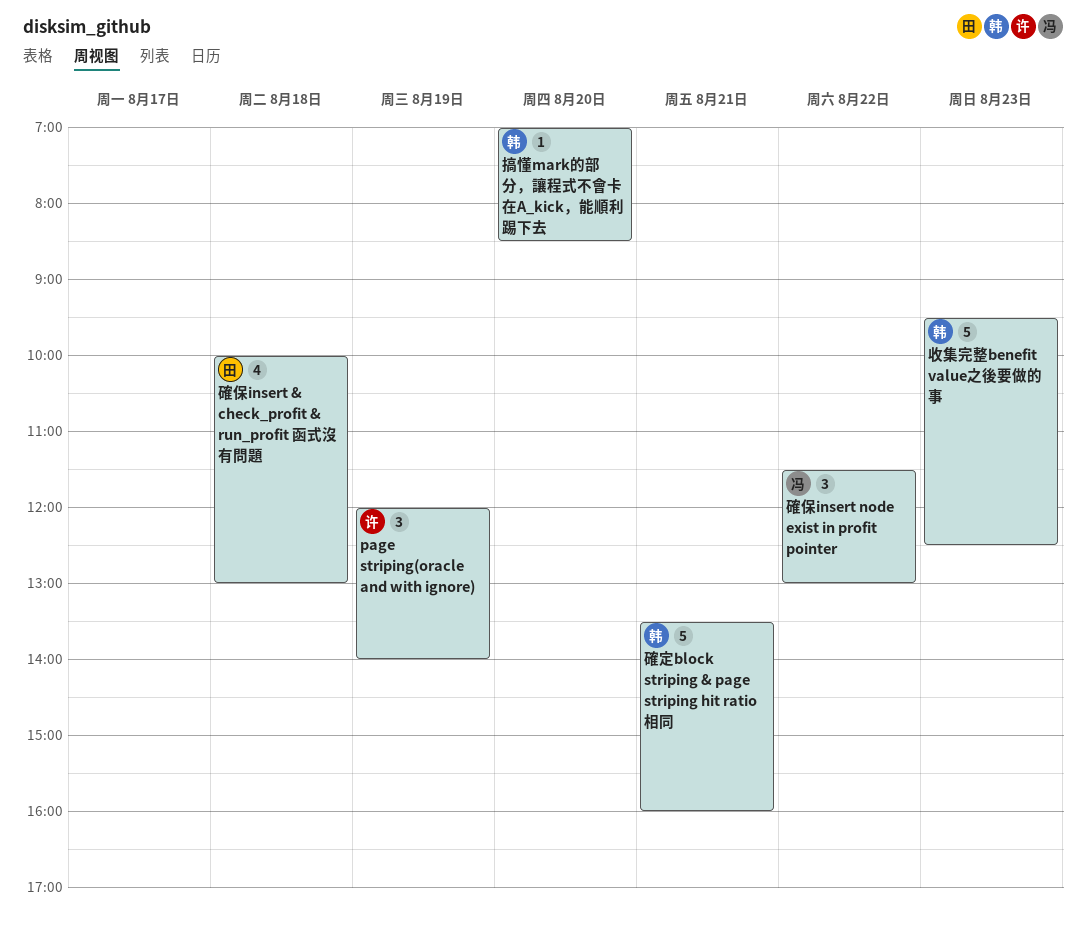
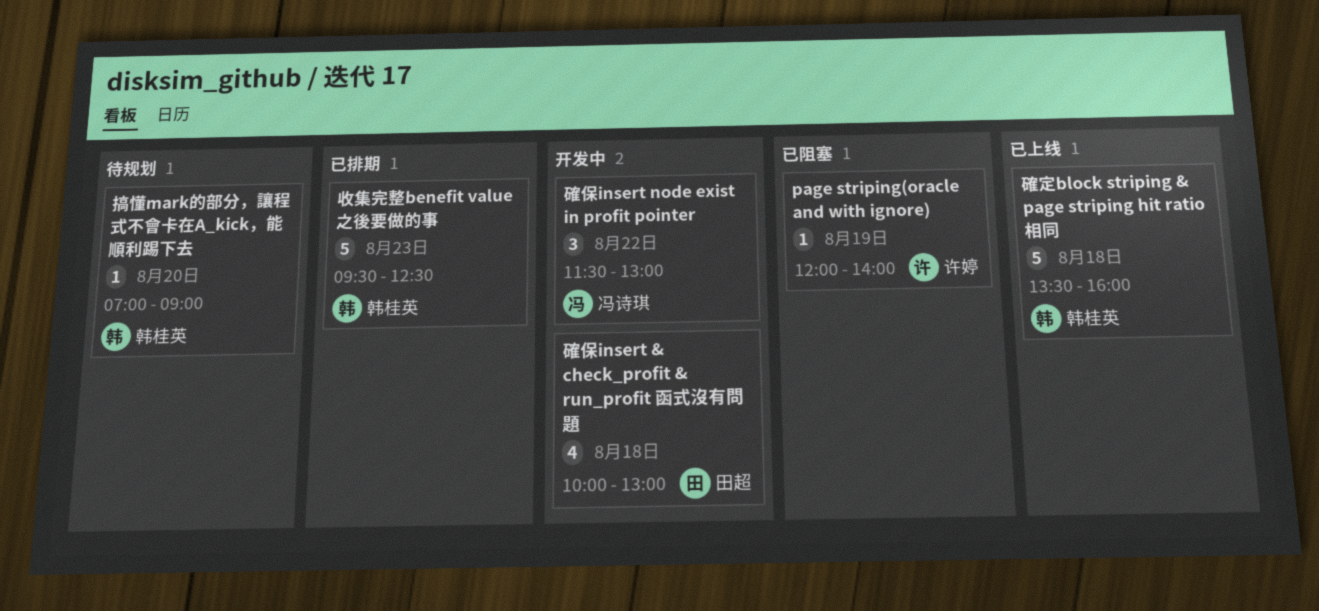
page striping(oracle and with ignore), estimate: 3 -> 1
搞懂mark的部分，讓程式不會卡在A_kick，能順利踢下去, ends: 08:30 -> 09:00
確定block striping & page striping hit ratio相同, day: Aug 21 -> Aug 18

